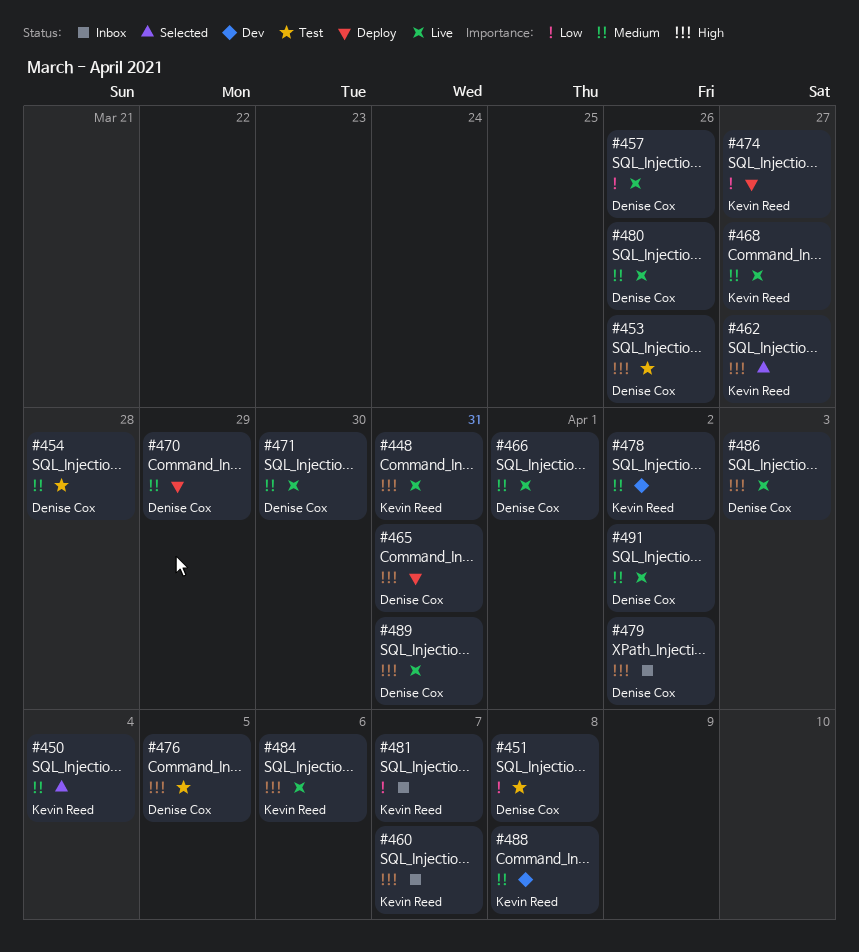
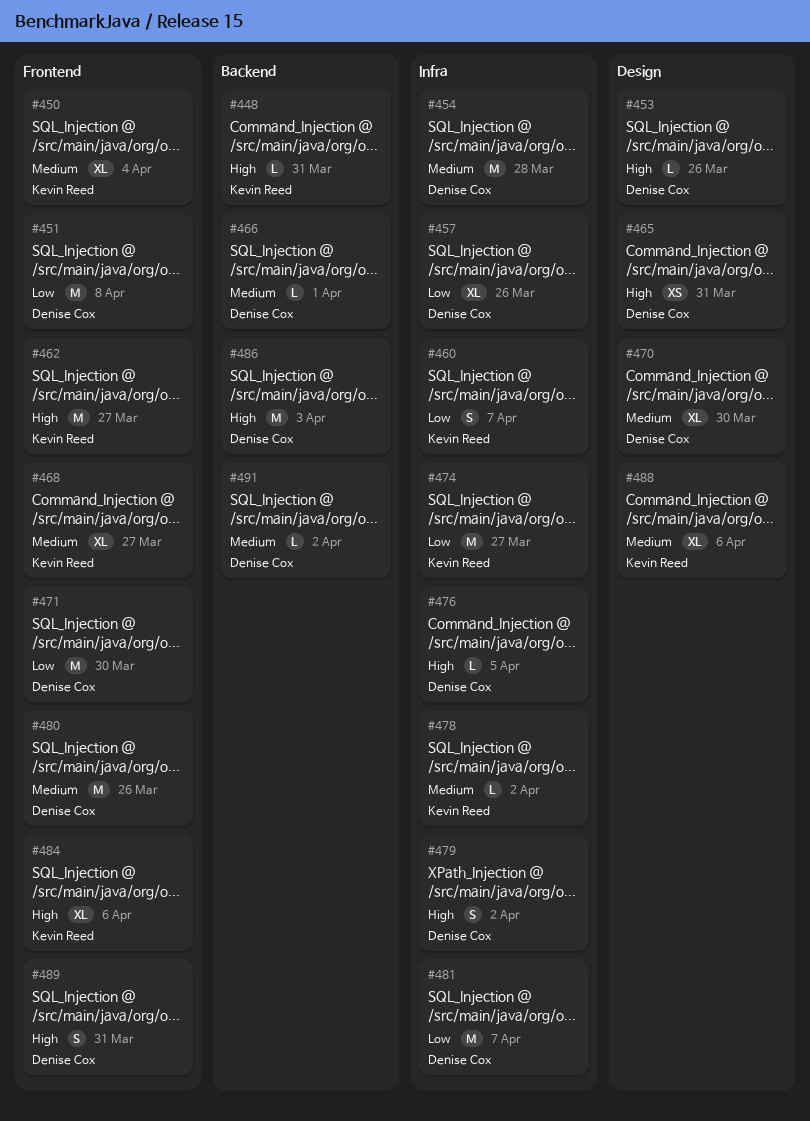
#460, priority: High -> Low
#470, due: Mar 29 -> Mar 30
#471, priority: Medium -> Low
#481, owner: Kevin Reed -> Denise Cox
#488, due: Apr 8 -> Apr 6

